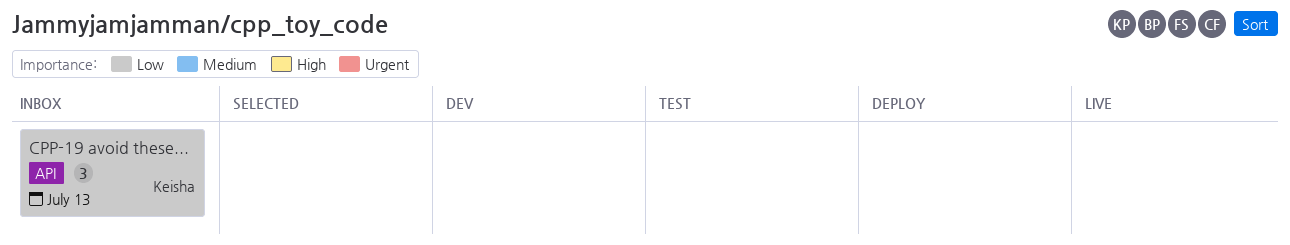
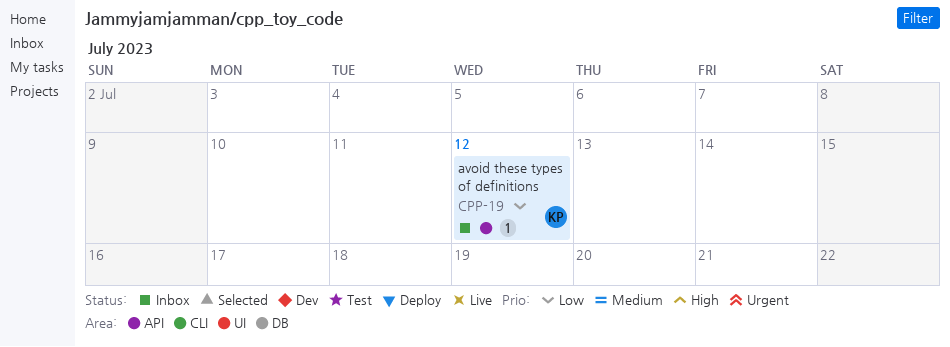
CPP-19, estimate: 3 -> 1
CPP-19, due: Jul 13 -> Jul 12

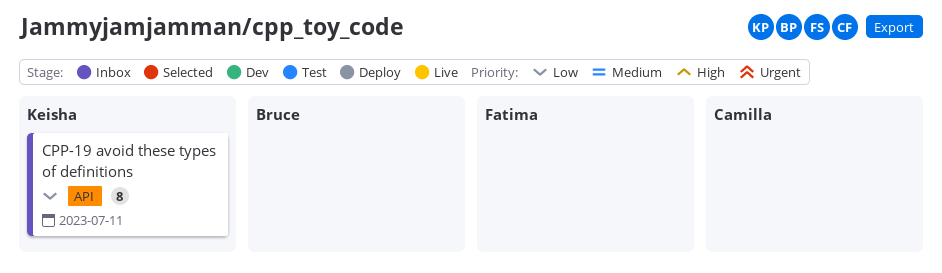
CPP-19, estimate: 1 -> 8
CPP-19, due: Jul 12 -> Jul 11

